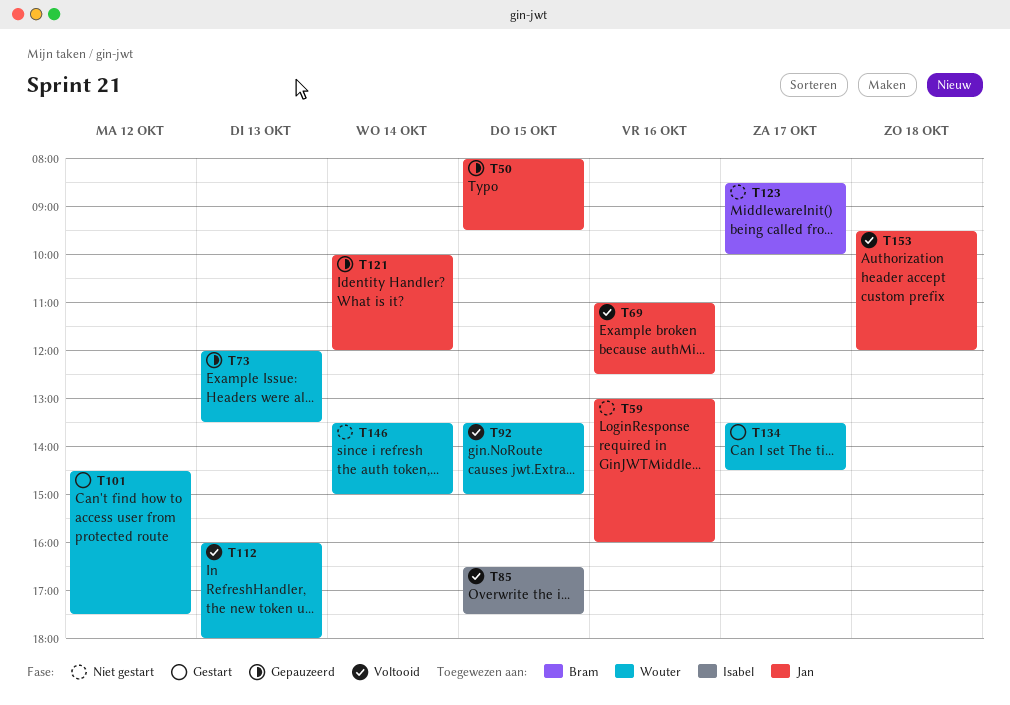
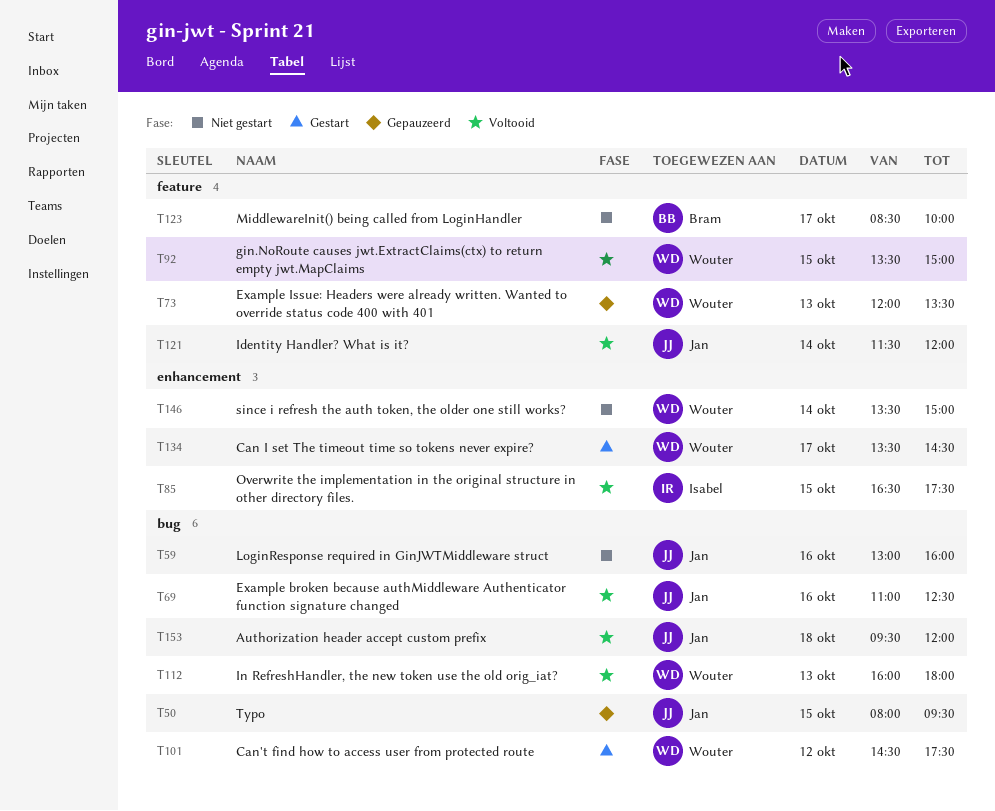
T121, status: Gepauzeerd -> Voltooid
T121, begins: 10:00 -> 11:30

